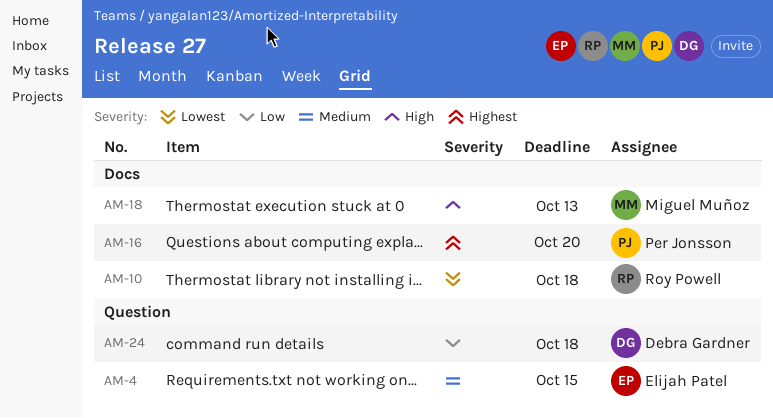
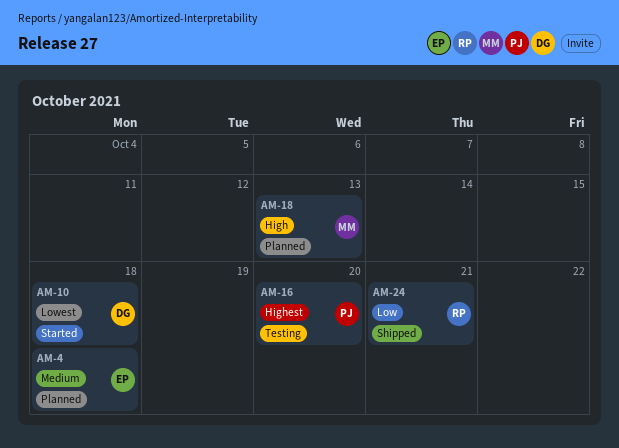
AM-4, due: Oct 15 -> Oct 18
AM-10, owner: Roy Powell -> Debra Gardner
AM-24, owner: Debra Gardner -> Roy Powell
AM-24, due: Oct 18 -> Oct 21

